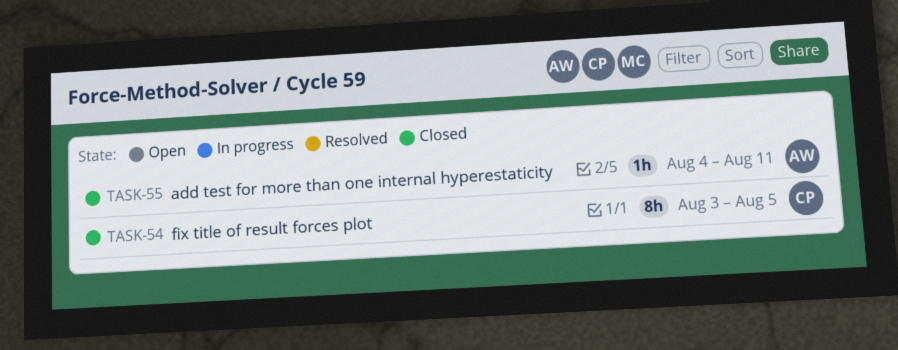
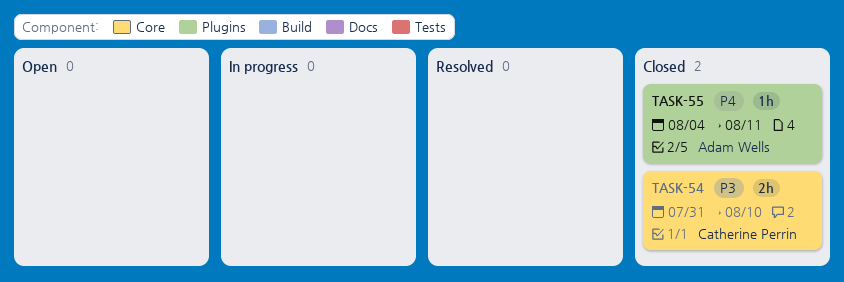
TASK-54, estimate: 8h -> 2h
TASK-54, start: Aug 3 -> Jul 31
TASK-54, due: Aug 5 -> Aug 10

